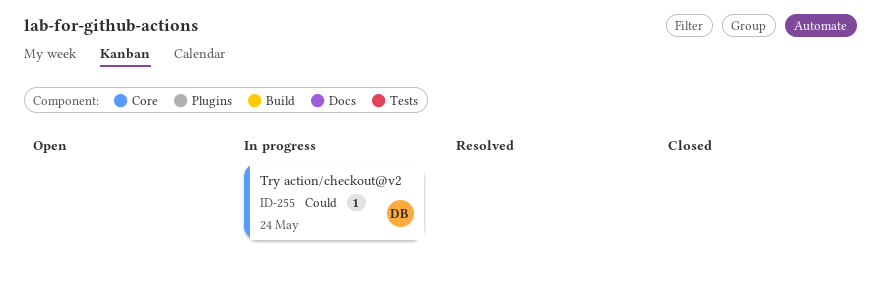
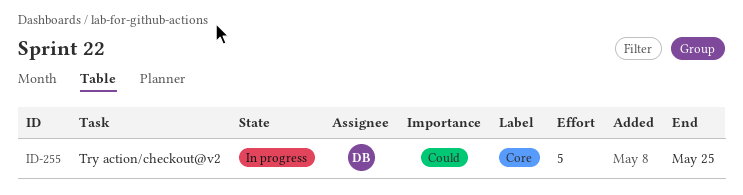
ID-255, estimate: 1 -> 5
ID-255, due: May 24 -> May 25

